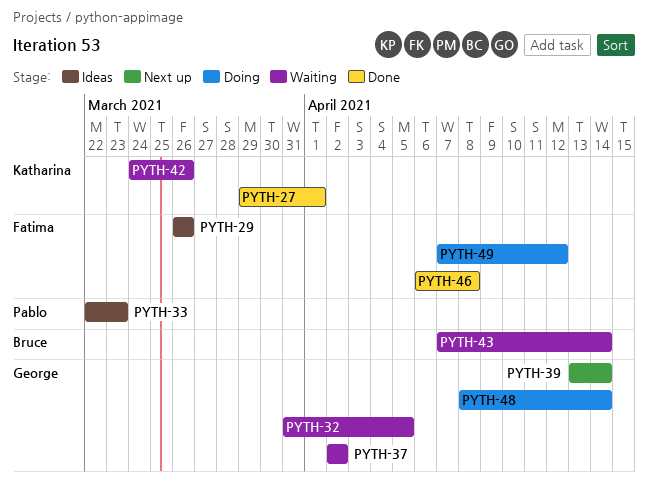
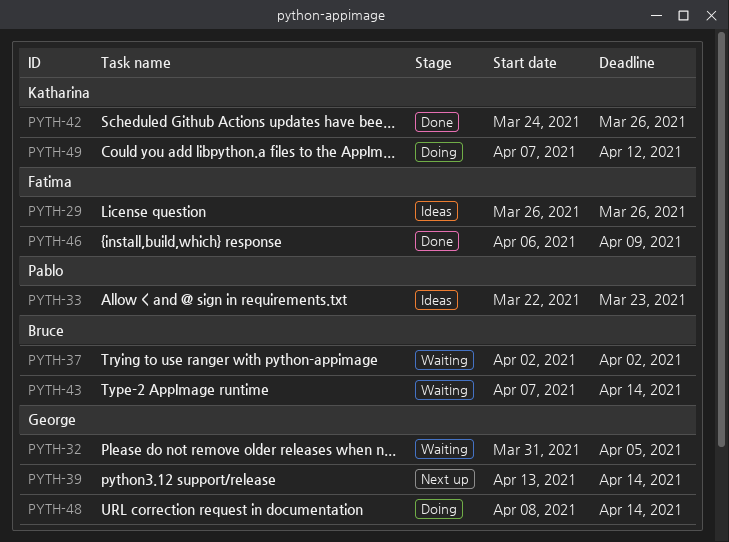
PYTH-27: present -> none
PYTH-37, owner: George -> Bruce
PYTH-42, status: Waiting -> Done
PYTH-46, due: Apr 8 -> Apr 9
PYTH-49, owner: Fatima -> Katharina

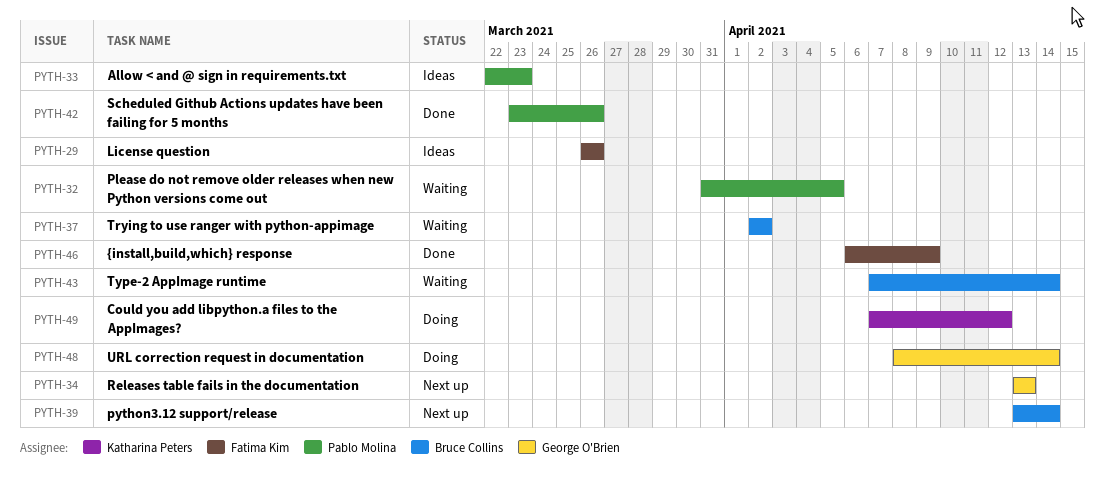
PYTH-32, owner: George O'Brien -> Pablo Molina
PYTH-34: none -> present
PYTH-39, owner: George O'Brien -> Bruce Collins
PYTH-42, owner: Katharina Peters -> Pablo Molina
PYTH-42, start: Mar 24 -> Mar 23

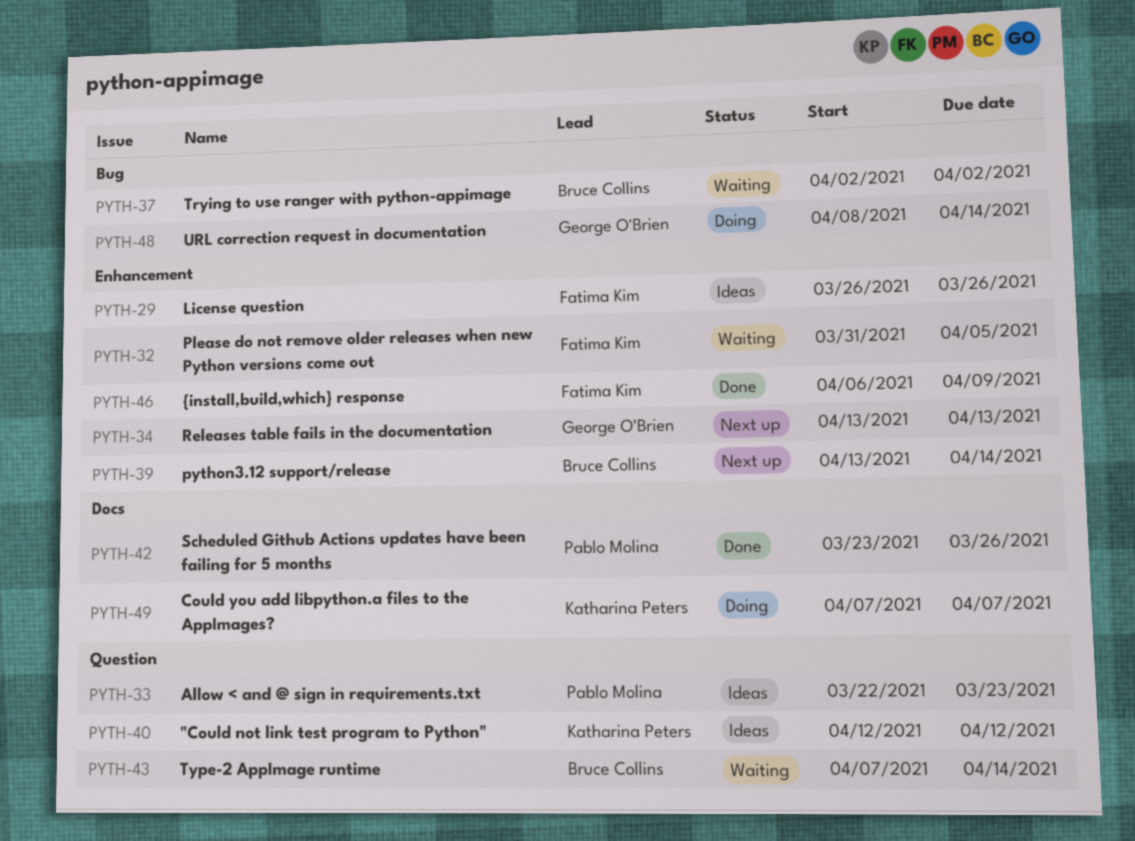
PYTH-32, owner: Pablo Molina -> Fatima Kim
PYTH-40: none -> present
PYTH-49, due: Apr 12 -> Apr 7

